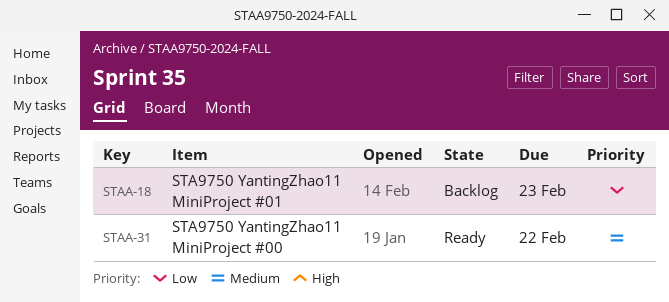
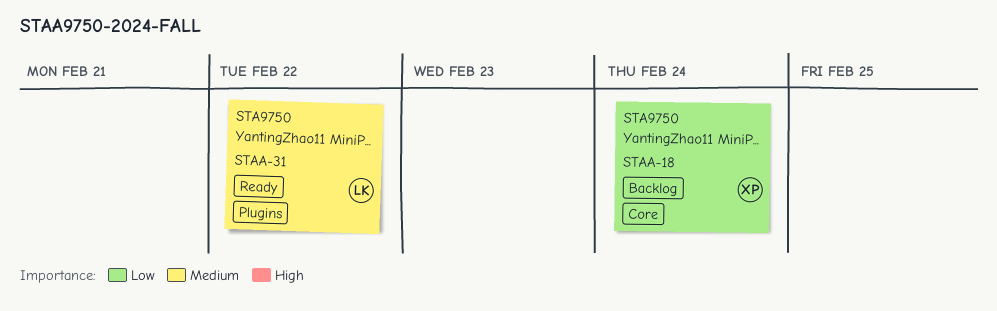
STAA-18, due: Feb 23 -> Feb 24

